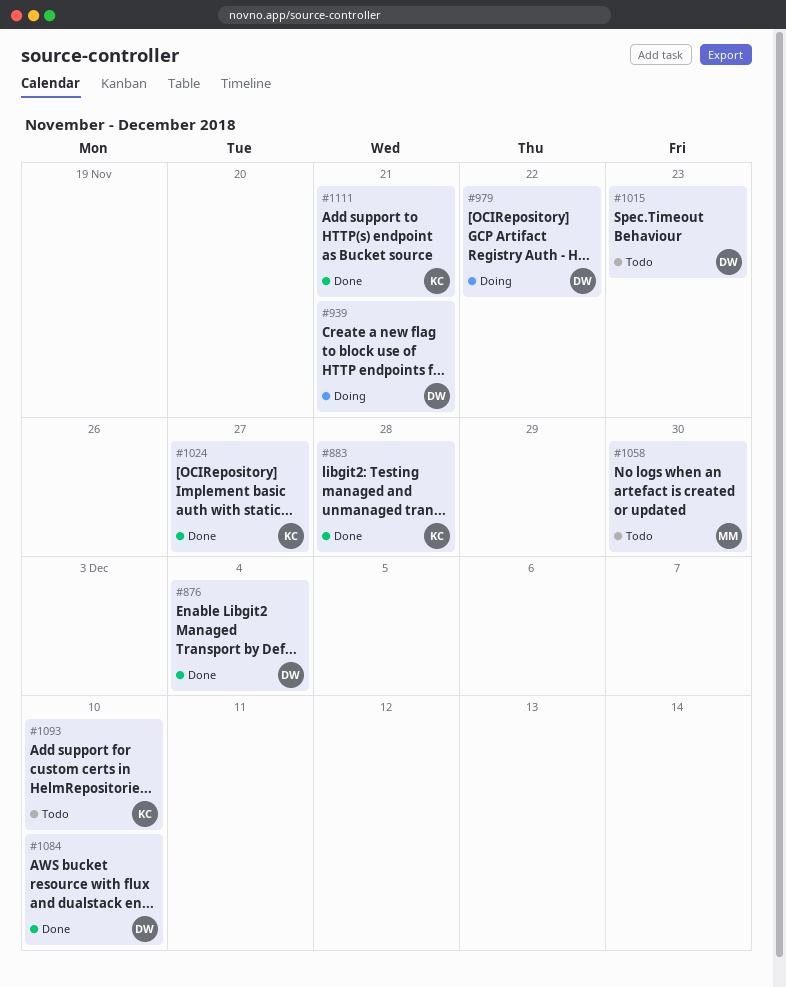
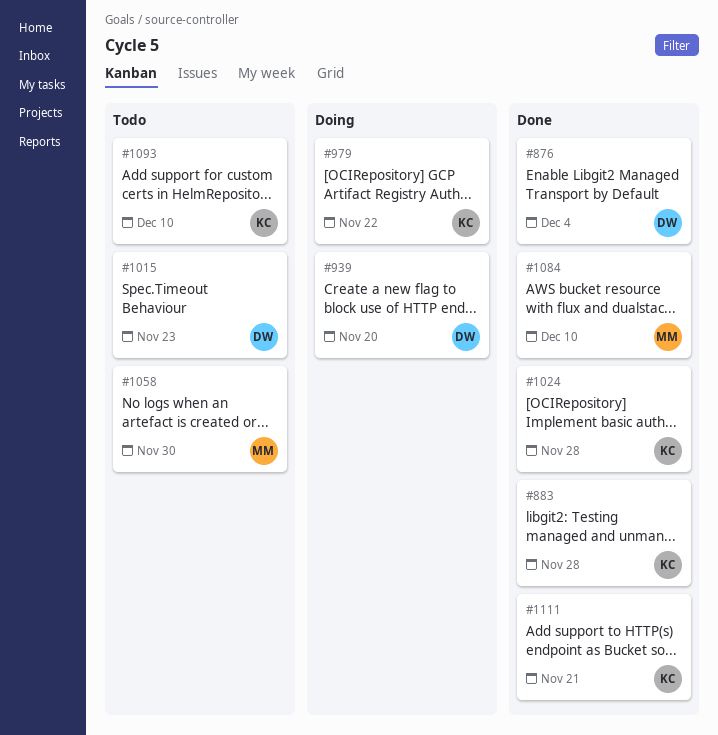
#939, due: Nov 21 -> Nov 20
#979, owner: DW -> KC
#1024, due: Nov 27 -> Nov 28
#1084, owner: DW -> MM

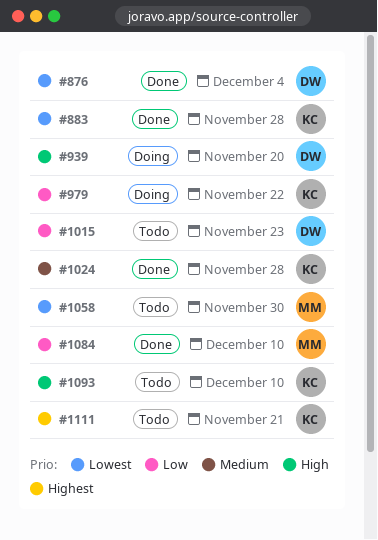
#1111, status: Done -> Todo

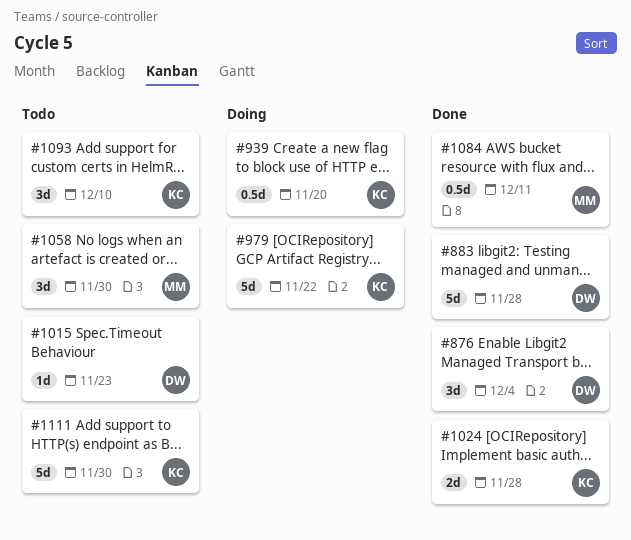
#883, owner: KC -> DW
#939, owner: DW -> KC
#1084, due: Dec 10 -> Dec 11
#1111, due: Nov 21 -> Nov 30

